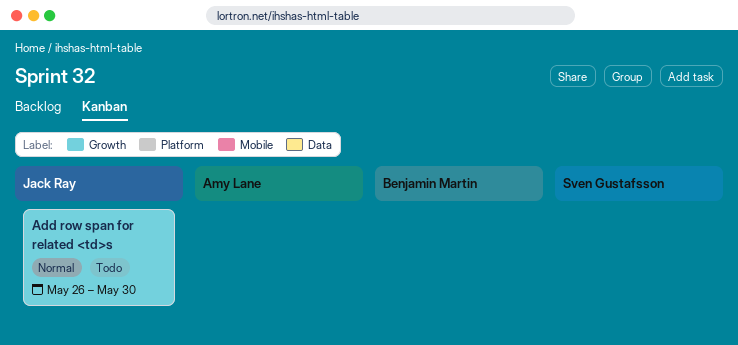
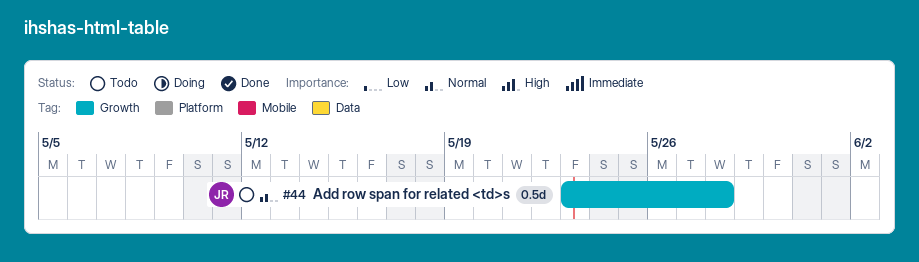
Add row span for related <td>s, start: May 26 -> May 23
Add row span for related <td>s, due: May 30 -> May 28

